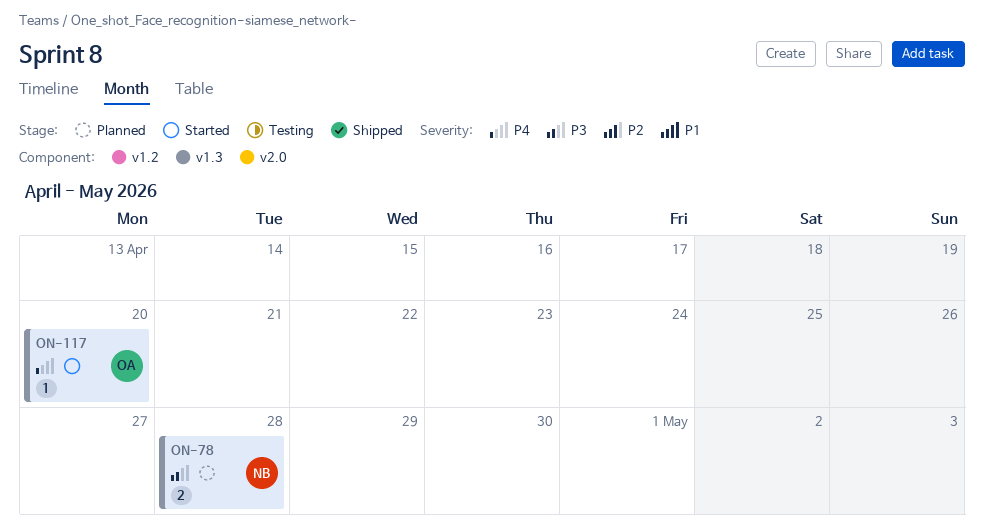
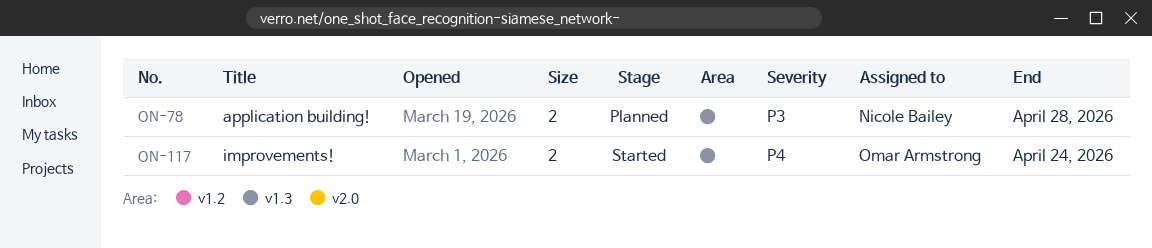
ON-117, estimate: 1 -> 2
ON-117, due: Apr 20 -> Apr 24

